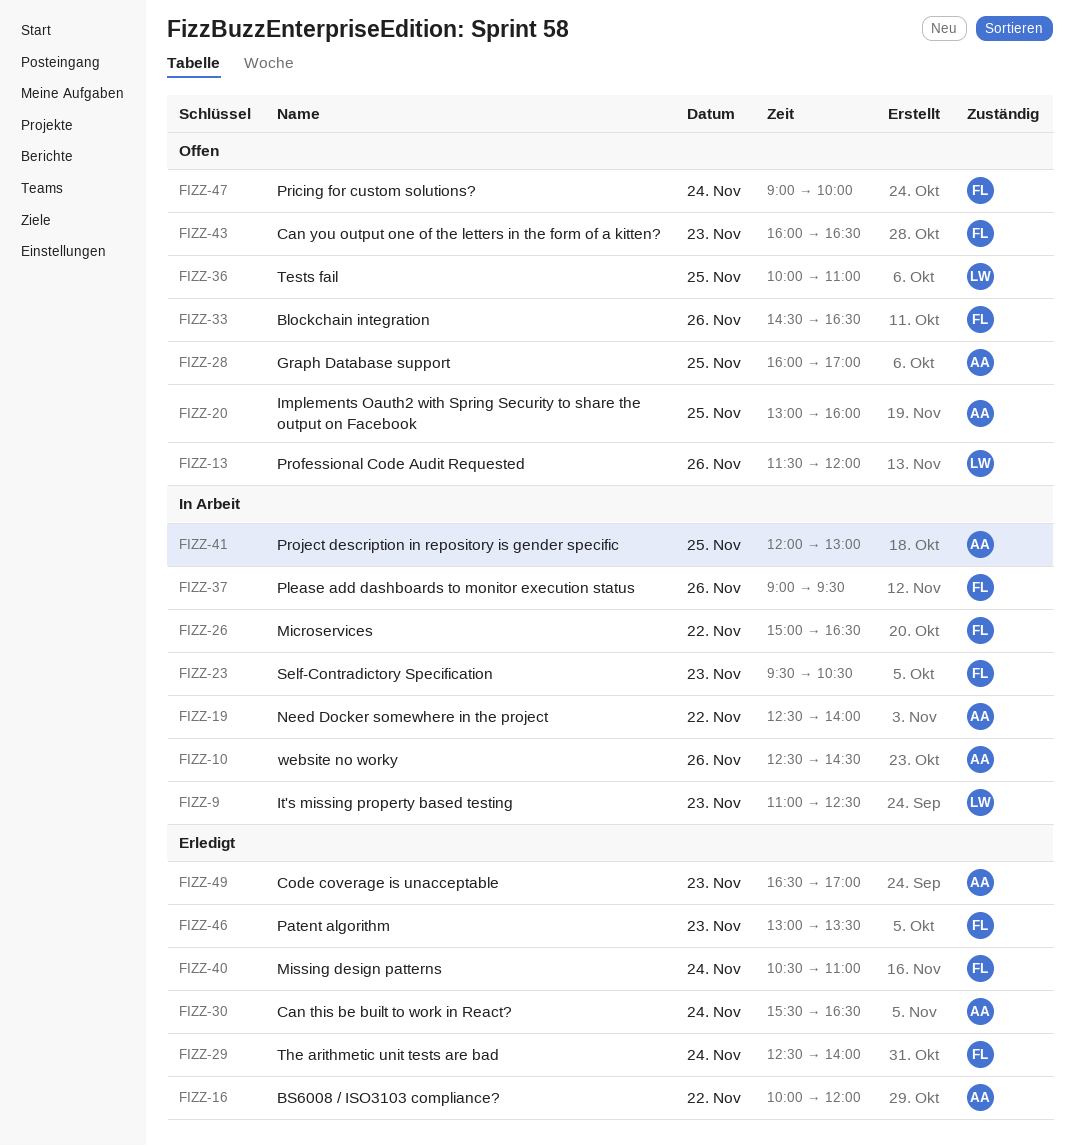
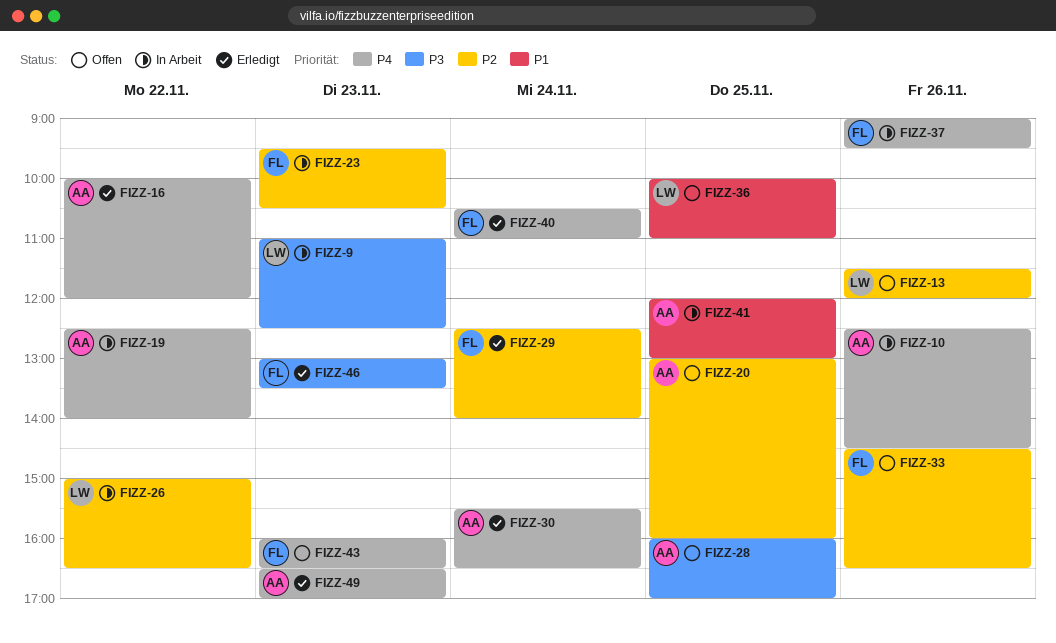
FIZZ-26, owner: FL -> LW
FIZZ-47: present -> none

